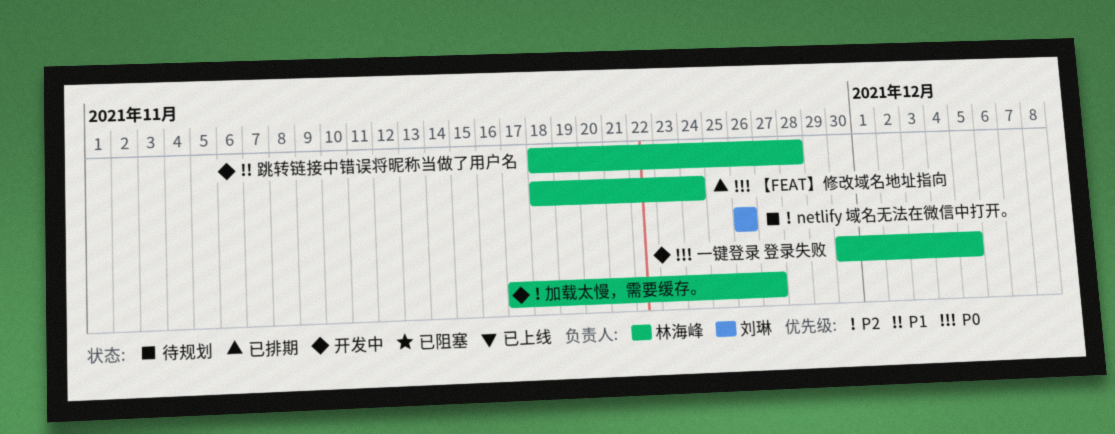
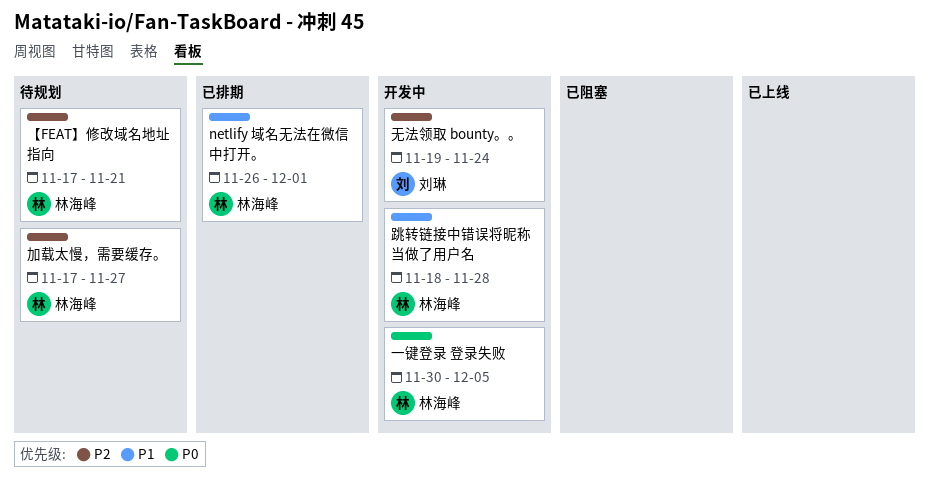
netlify 域名无法在微信中打开。, status: 待规划 -> 已排期
netlify 域名无法在微信中打开。, owner: 刘琳 -> 林海峰
netlify 域名无法在微信中打开。, priority: P2 -> P1
netlify 域名无法在微信中打开。, due: Nov 26 -> Dec 1
【FEAT】修改域名地址指向, status: 已排期 -> 待规划
【FEAT】修改域名地址指向, priority: P0 -> P2
【FEAT】修改域名地址指向, start: Nov 18 -> Nov 17
【FEAT】修改域名地址指向, due: Nov 24 -> Nov 21
加载太慢，需要缓存。, status: 开发中 -> 待规划
无法领取 bounty。。: none -> present

